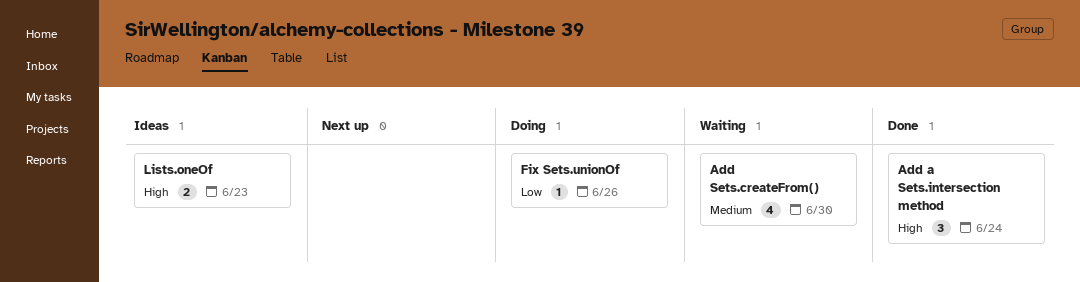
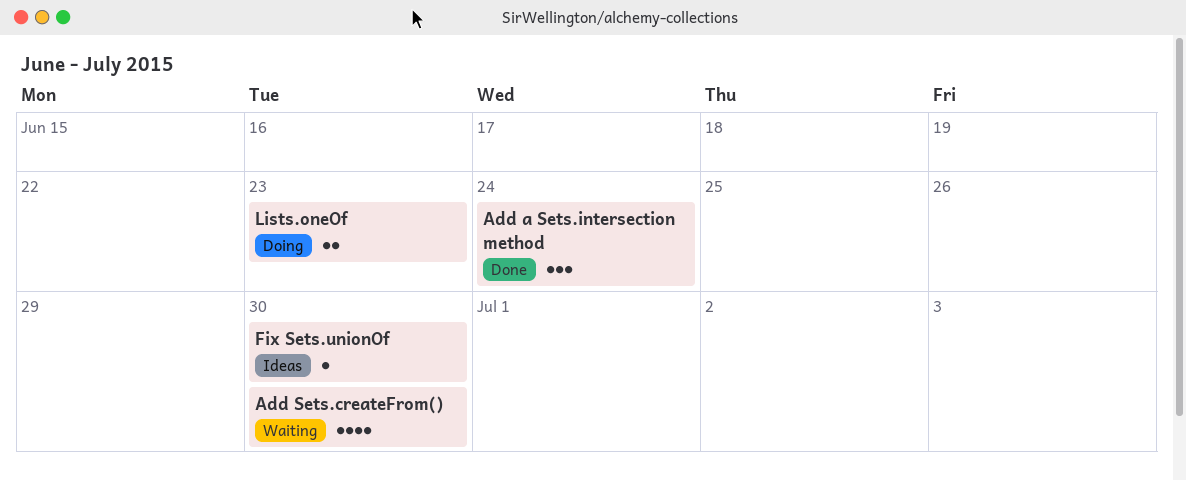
Fix Sets.unionOf, status: Doing -> Ideas
Fix Sets.unionOf, due: Jun 26 -> Jun 30
Lists.oneOf, status: Ideas -> Doing

